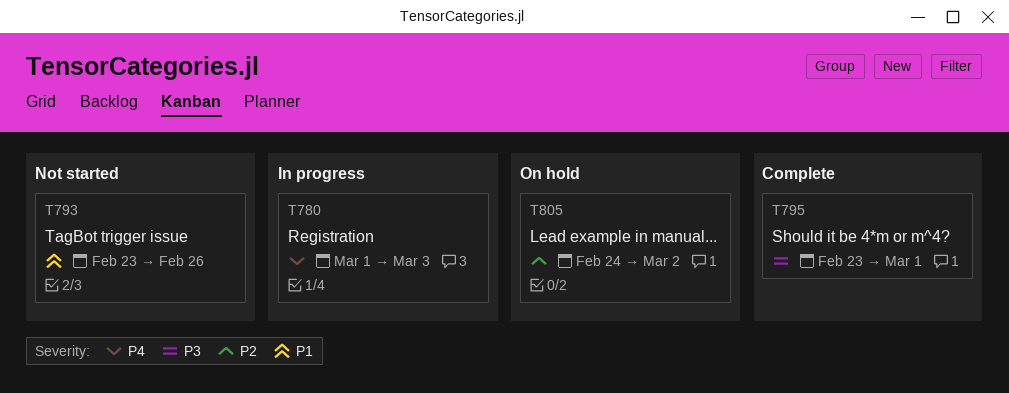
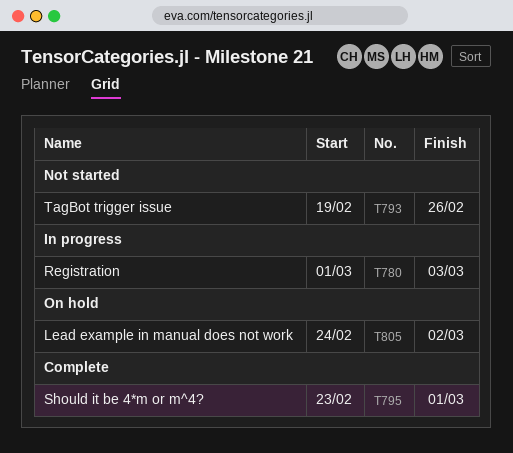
T793, start: Feb 23 -> Feb 19

